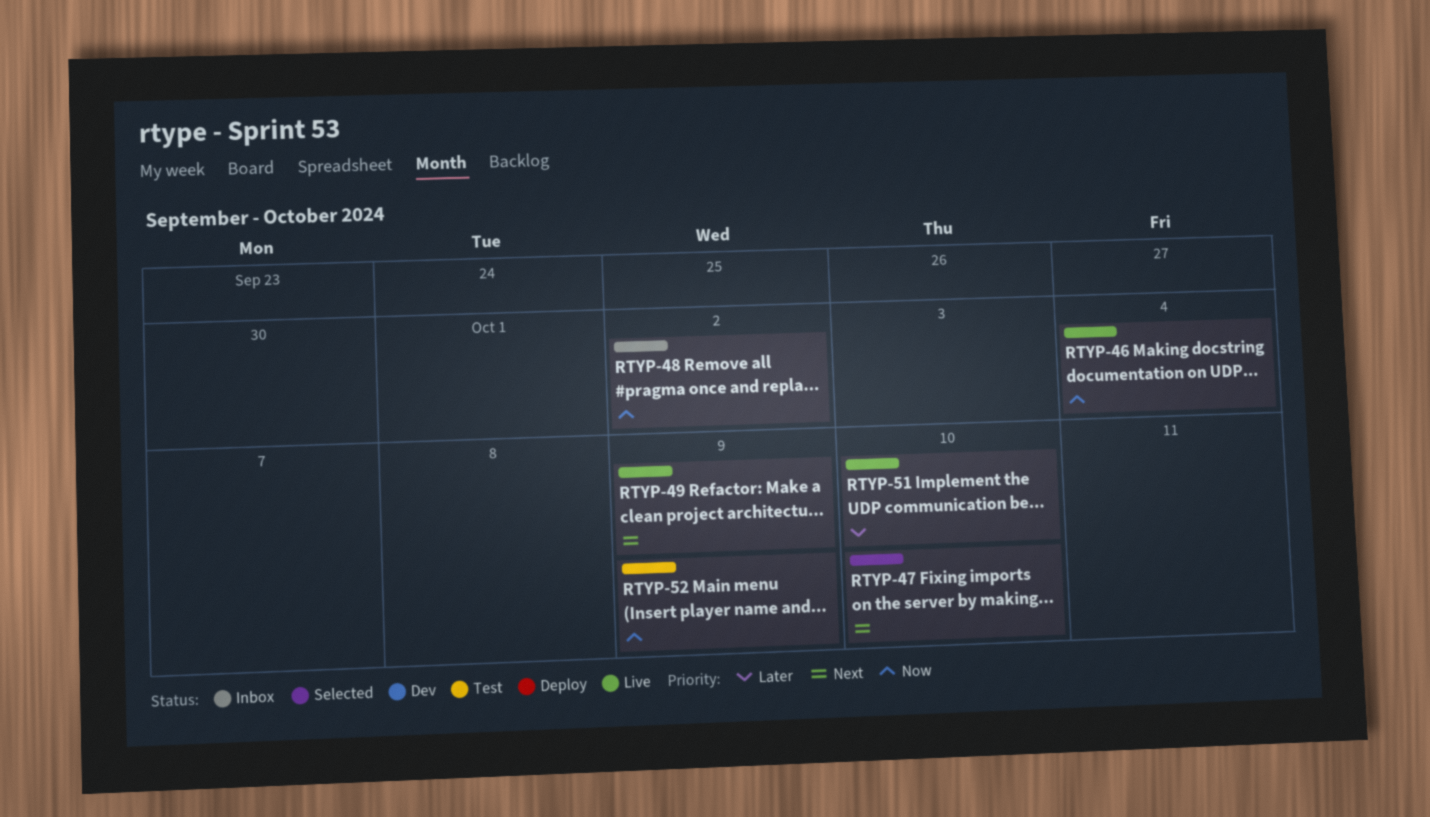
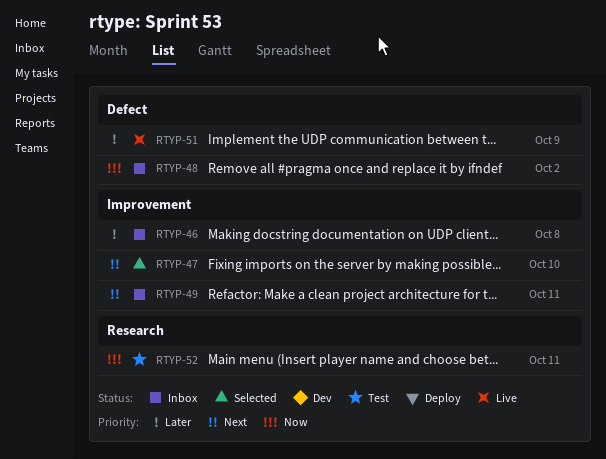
RTYP-46, status: Live -> Inbox
RTYP-46, priority: Now -> Later
RTYP-46, due: Oct 4 -> Oct 8
RTYP-49, status: Live -> Inbox
RTYP-49, due: Oct 9 -> Oct 11
RTYP-51, due: Oct 10 -> Oct 9
RTYP-52, due: Oct 9 -> Oct 11

